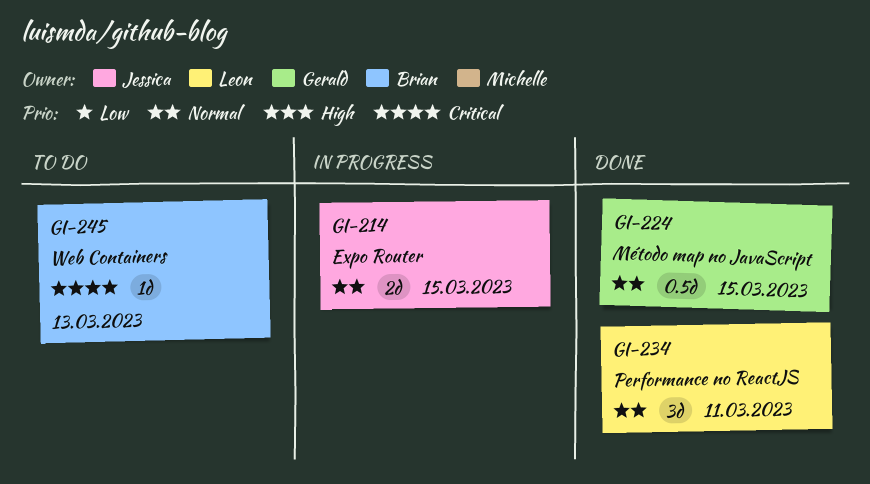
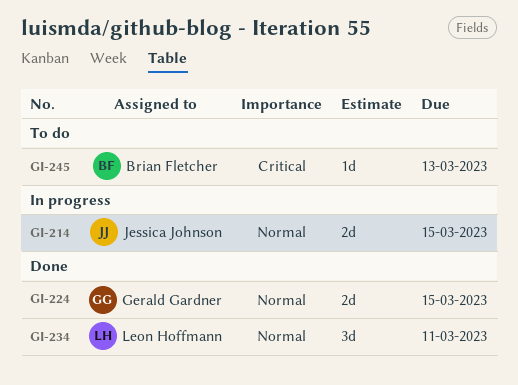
GI-224, estimate: 0.5d -> 2d

